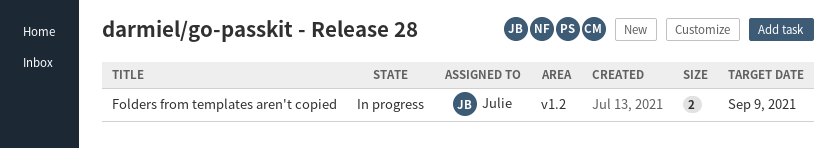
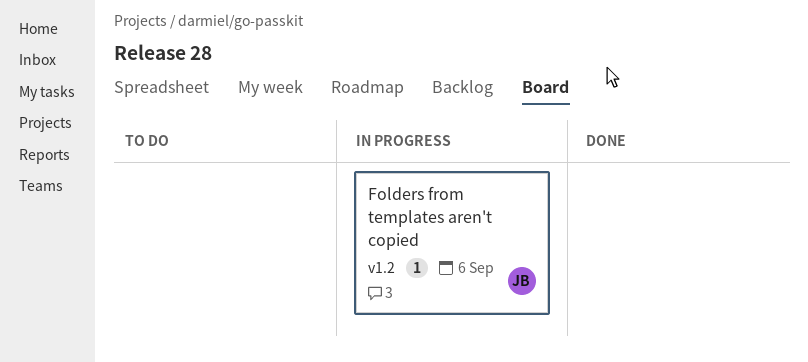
Folders from templates aren't copied, estimate: 2 -> 1
Folders from templates aren't copied, due: Sep 9 -> Sep 6

